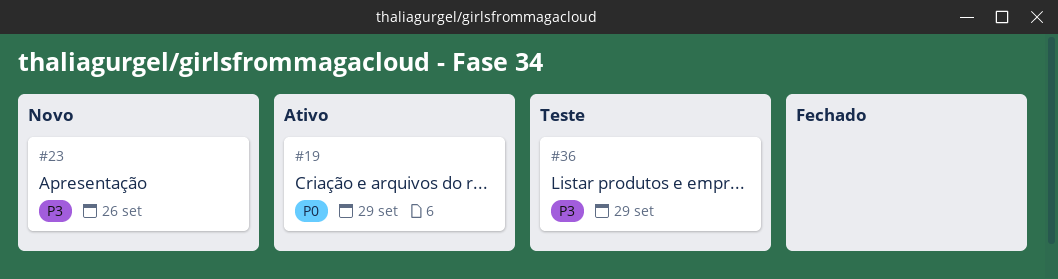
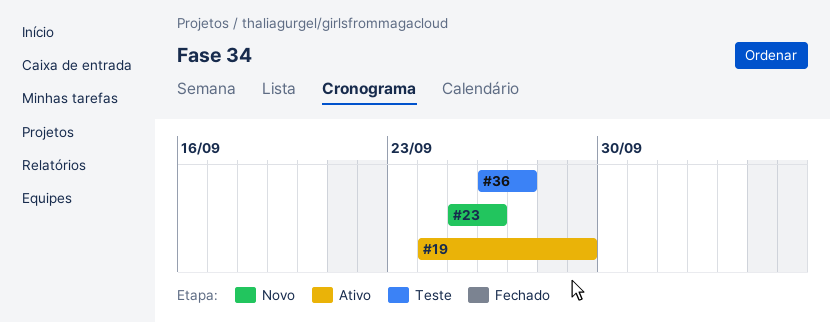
#36, due: Sep 29 -> Sep 27

